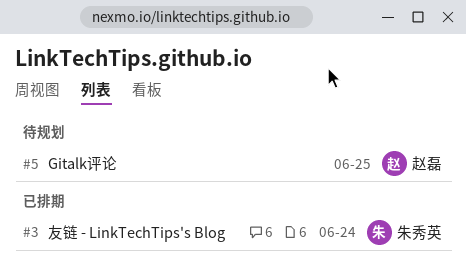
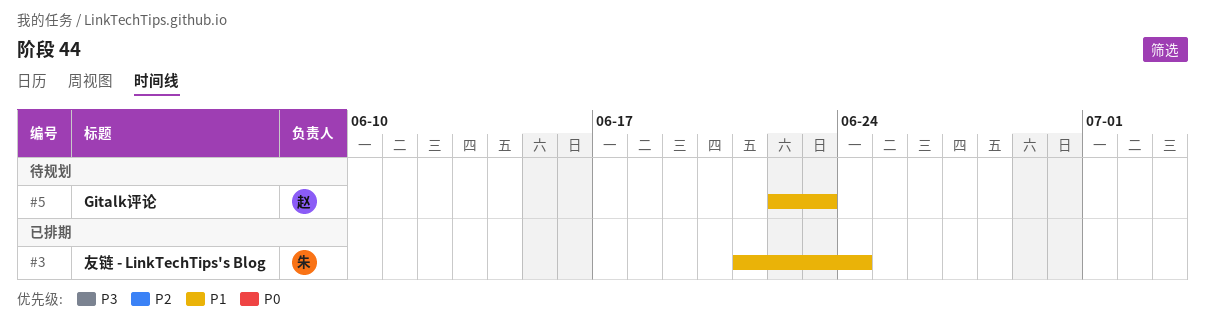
#5, due: Jun 25 -> Jun 23

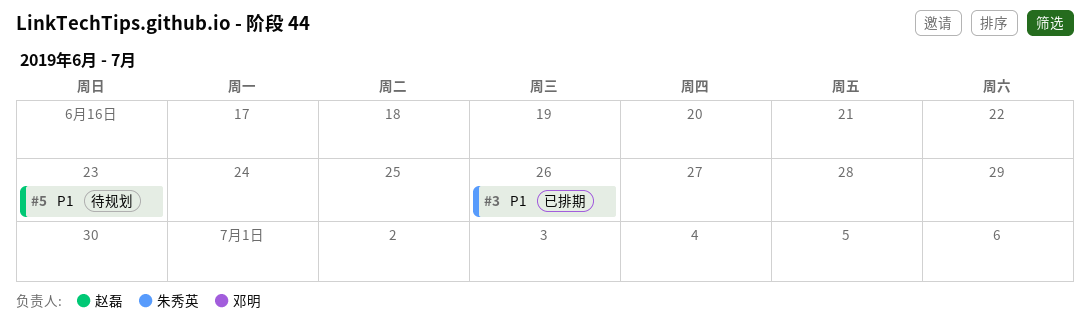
#3, due: Jun 24 -> Jun 26

